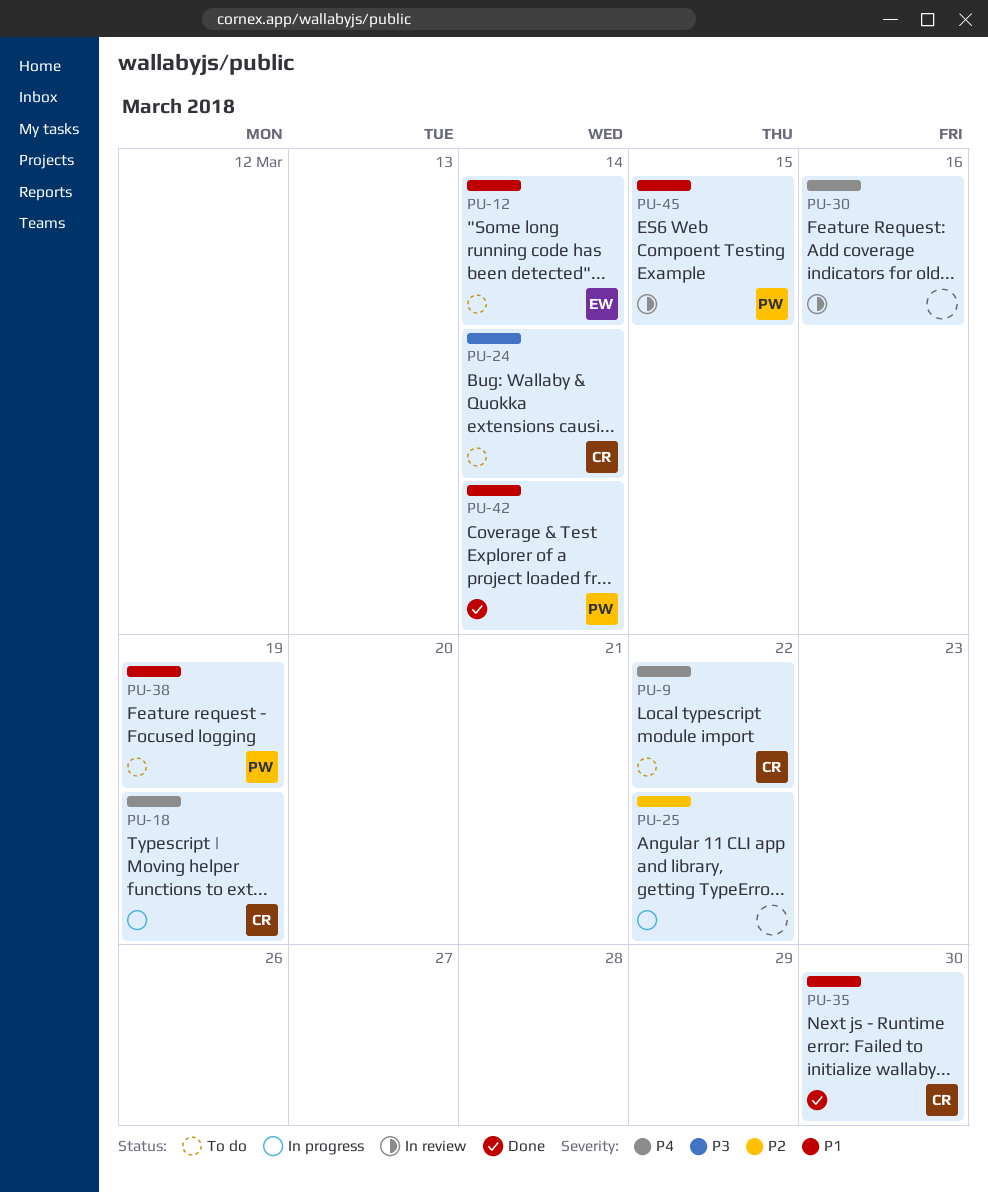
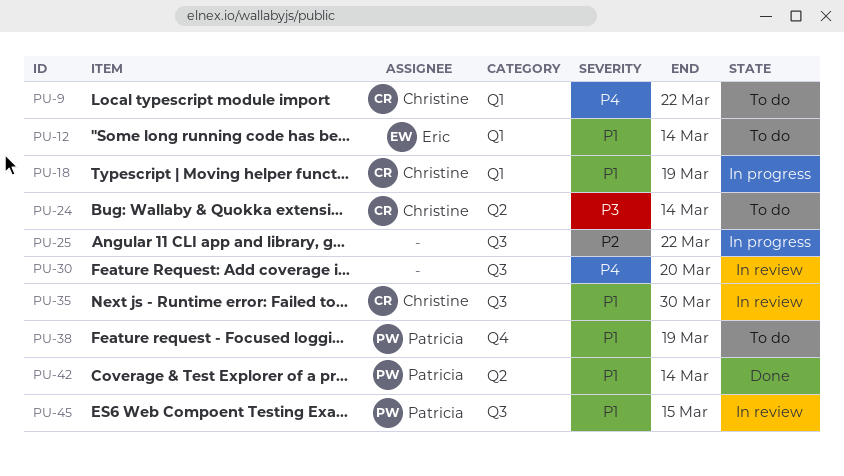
PU-18, priority: P4 -> P1
PU-30, due: Mar 16 -> Mar 20
PU-35, status: Done -> In review

